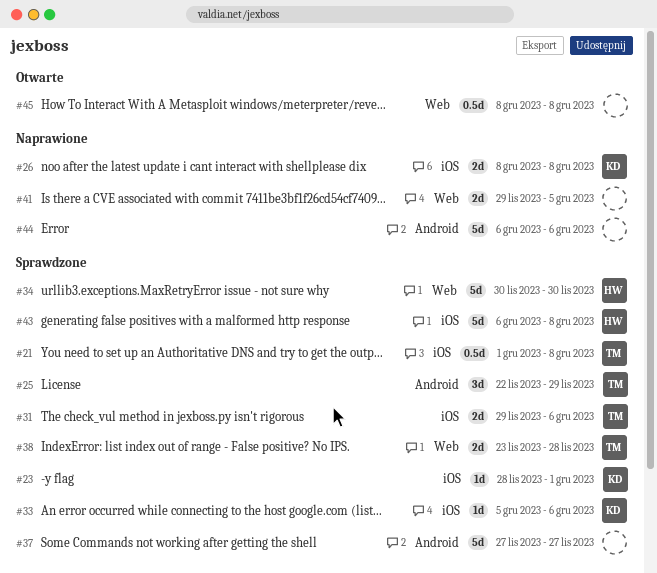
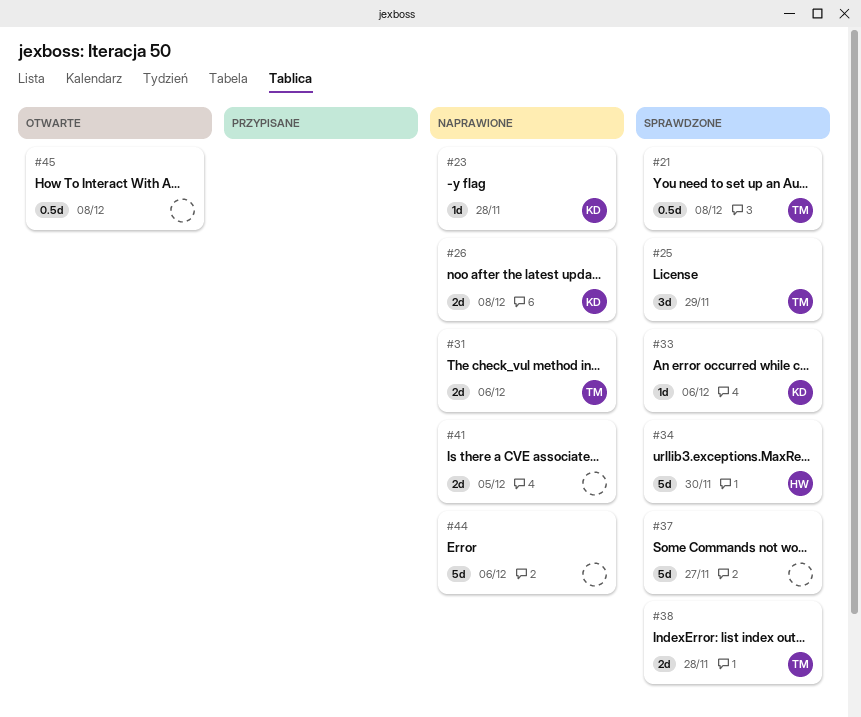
#23, status: Sprawdzone -> Naprawione
#23, due: Dec 1 -> Nov 28
#31, status: Sprawdzone -> Naprawione
#43: present -> none

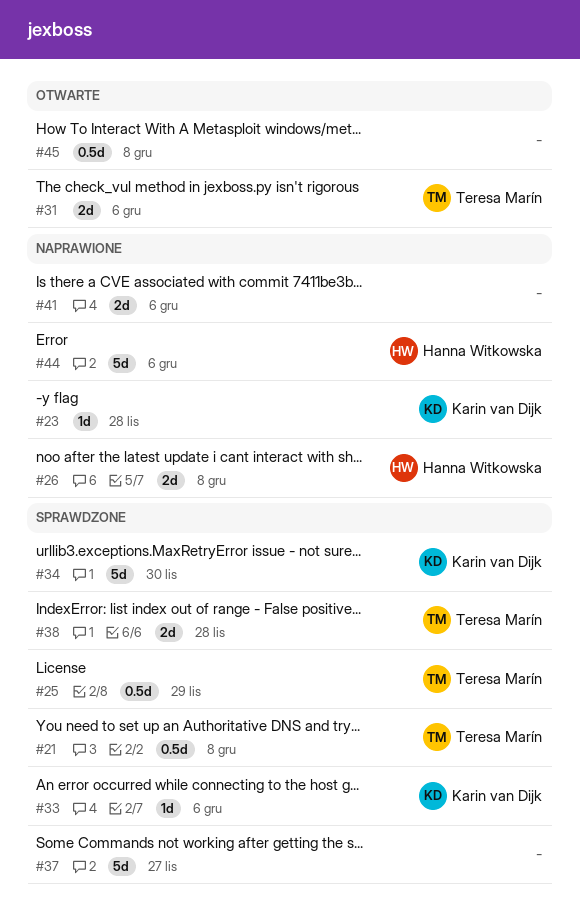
#25, estimate: 3d -> 0.5d
#26, owner: Karin van Dijk -> Hanna Witkowska
#31, status: Naprawione -> Otwarte
#34, owner: Hanna Witkowska -> Karin van Dijk
#41, due: Dec 5 -> Dec 6
#44, owner: none -> Hanna Witkowska

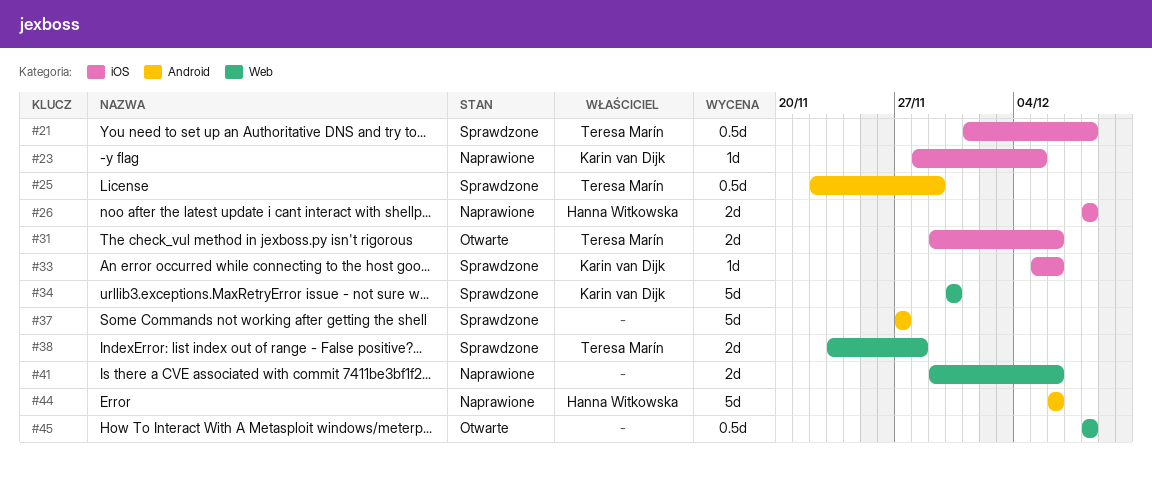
#23, due: Nov 28 -> Dec 5

